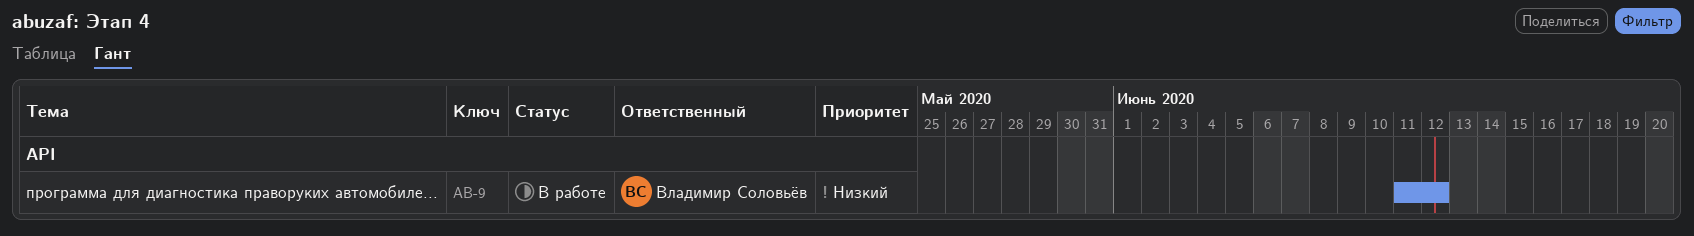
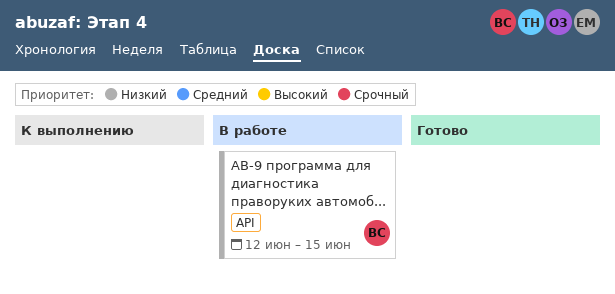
AB-9, start: Jun 11 -> Jun 12
AB-9, due: Jun 12 -> Jun 15

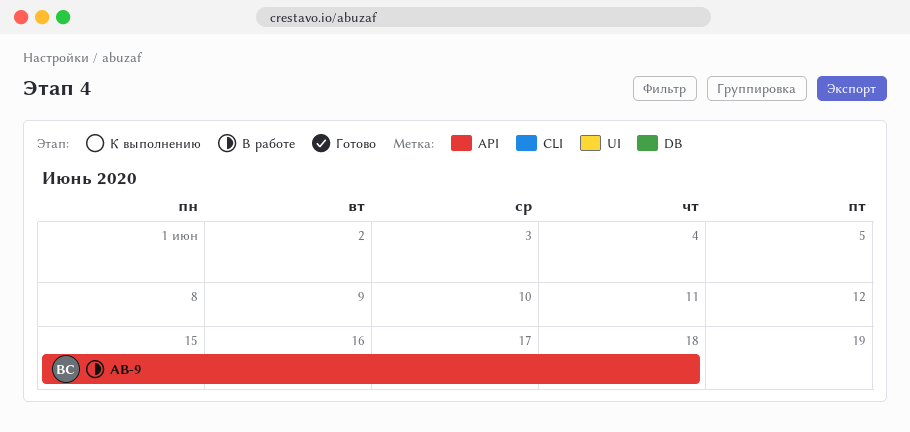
AB-9, start: Jun 12 -> Jun 15
AB-9, due: Jun 15 -> Jun 18

